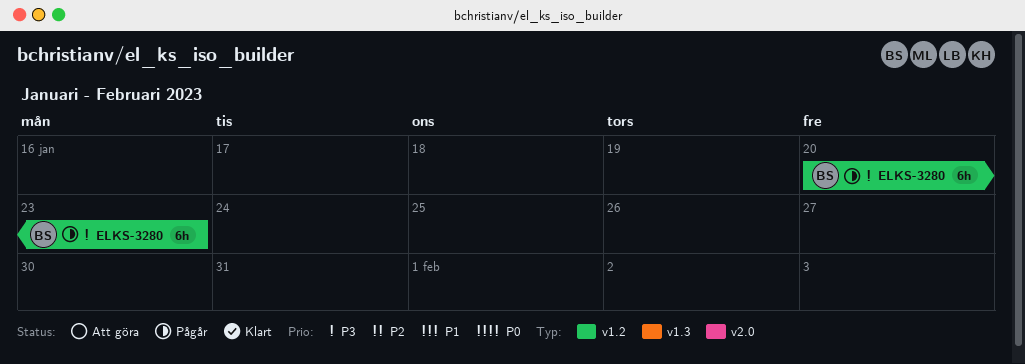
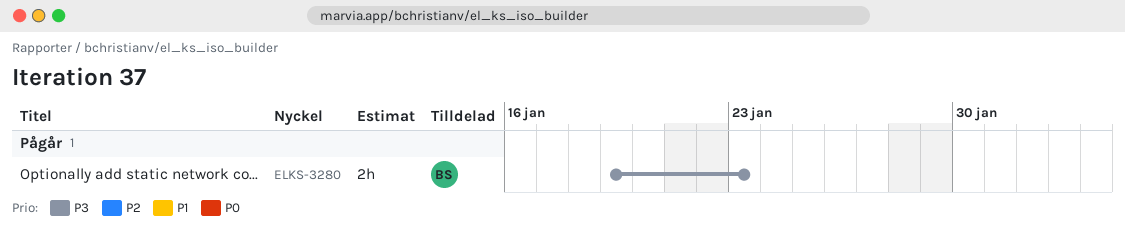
ELKS-3280, estimate: 6h -> 2h
ELKS-3280, start: Jan 20 -> Jan 19

